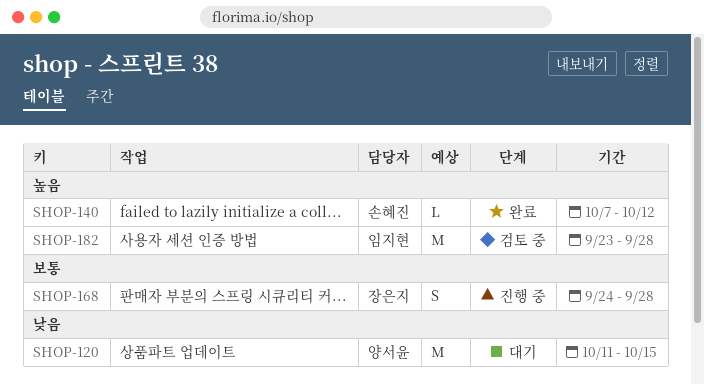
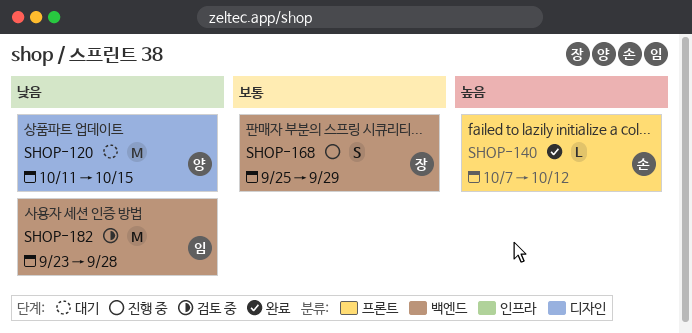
SHOP-168, start: Sep 24 -> Sep 25
SHOP-168, due: Sep 28 -> Sep 29
SHOP-182, priority: 높음 -> 낮음

